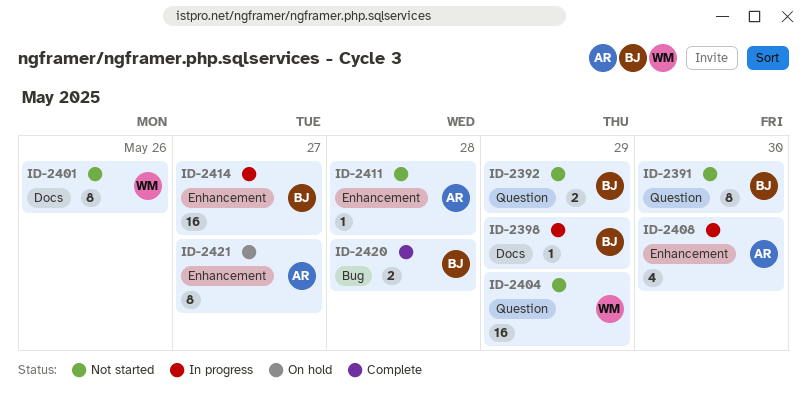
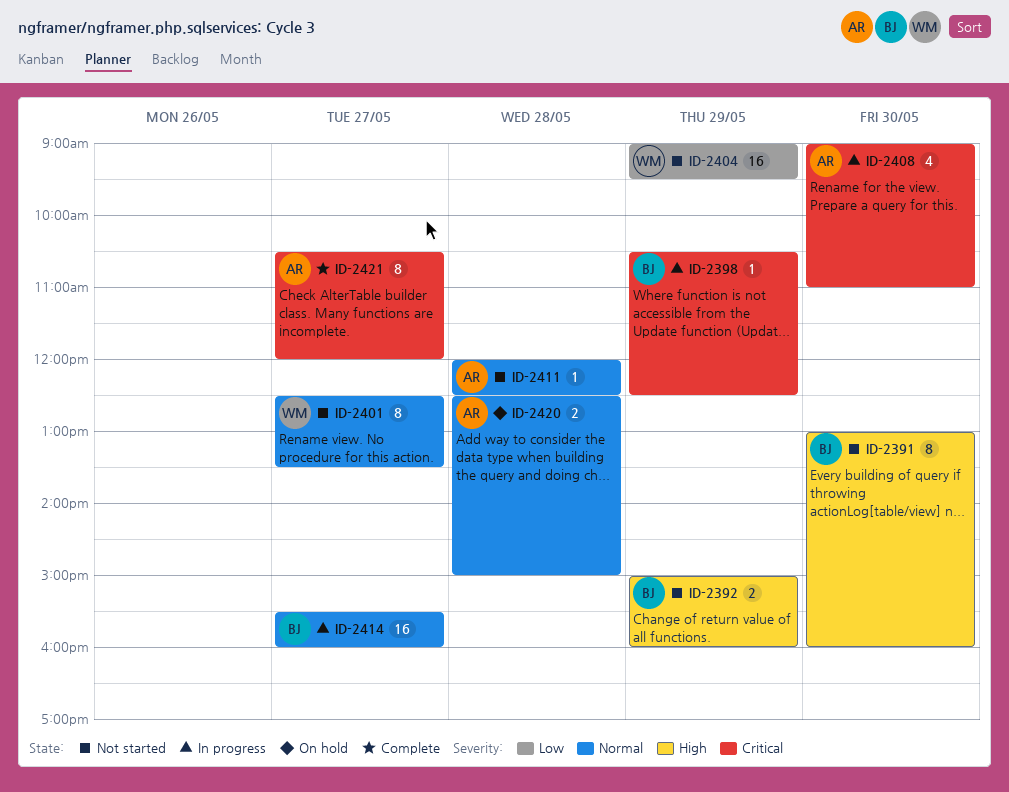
ID-2401, day: May 26 -> May 27
ID-2420, status: Complete -> On hold
ID-2420, owner: BJ -> AR
ID-2421, status: On hold -> Complete

